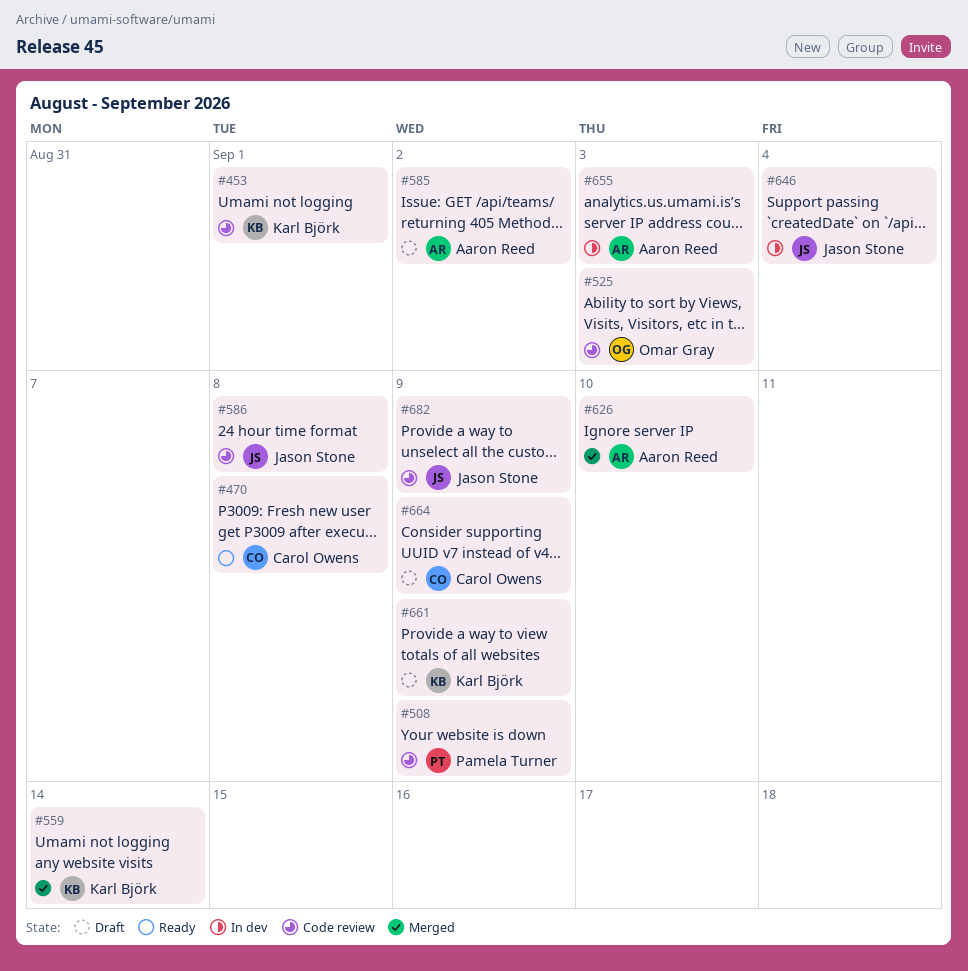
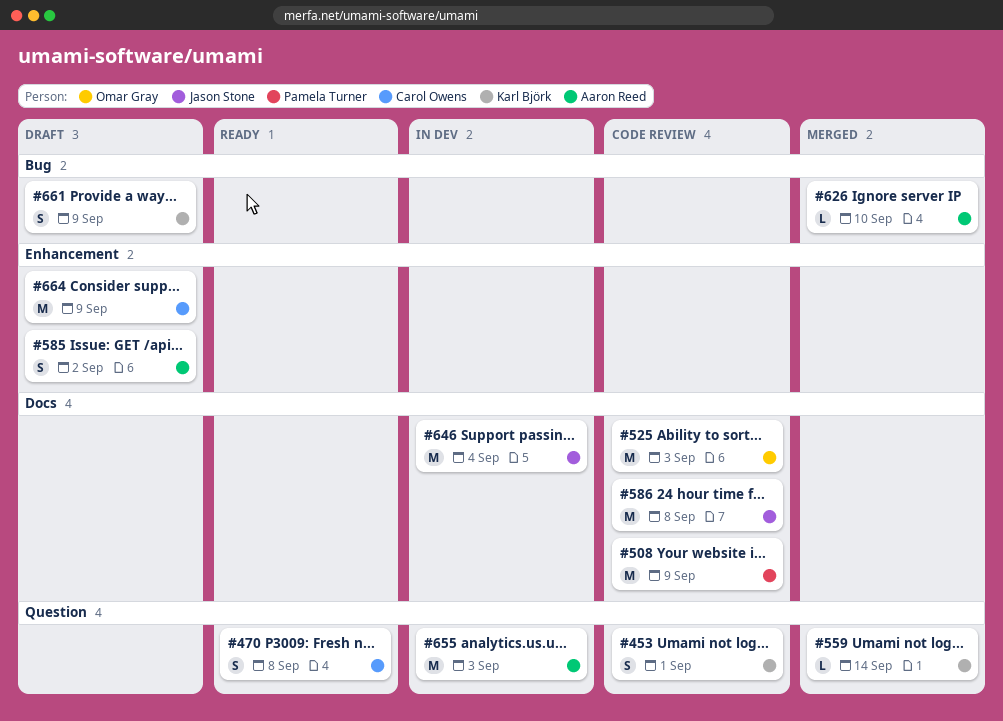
#682: present -> none

